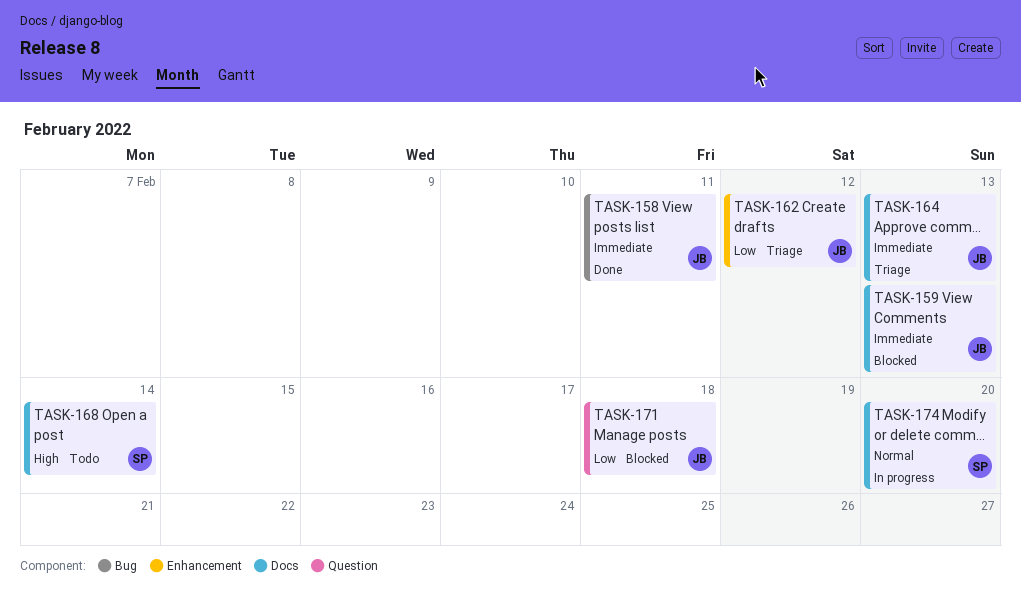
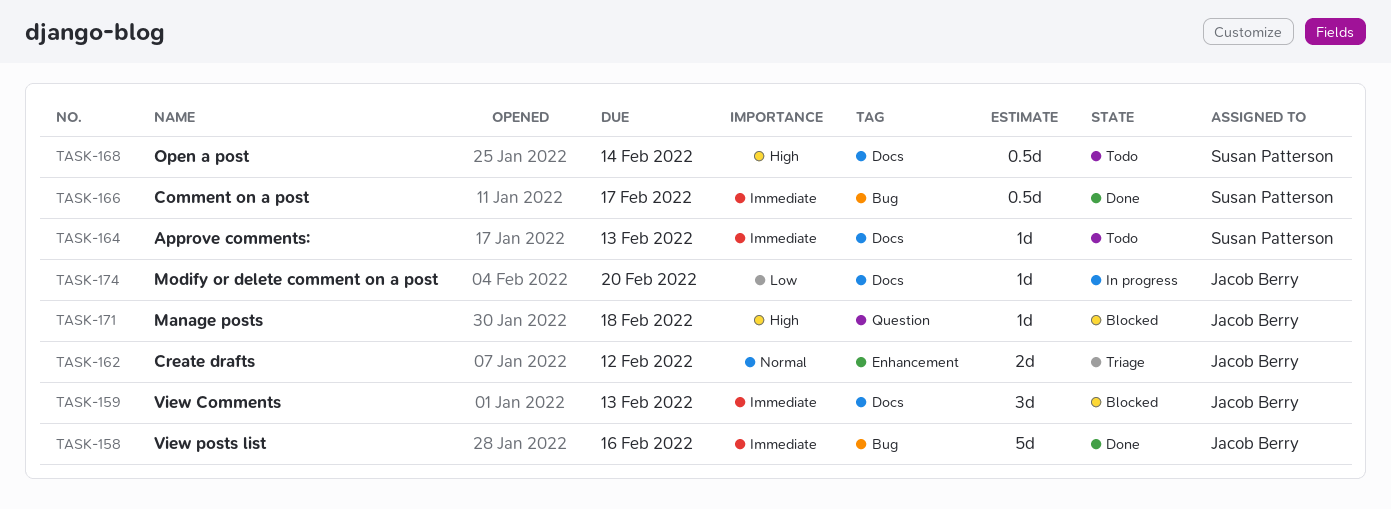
TASK-158, due: Feb 11 -> Feb 16
TASK-162, priority: Low -> Normal
TASK-164, status: Triage -> Todo
TASK-164, owner: Jacob Berry -> Susan Patterson
TASK-166: none -> present
TASK-171, priority: Low -> High
TASK-174, owner: Susan Patterson -> Jacob Berry
TASK-174, priority: Normal -> Low

